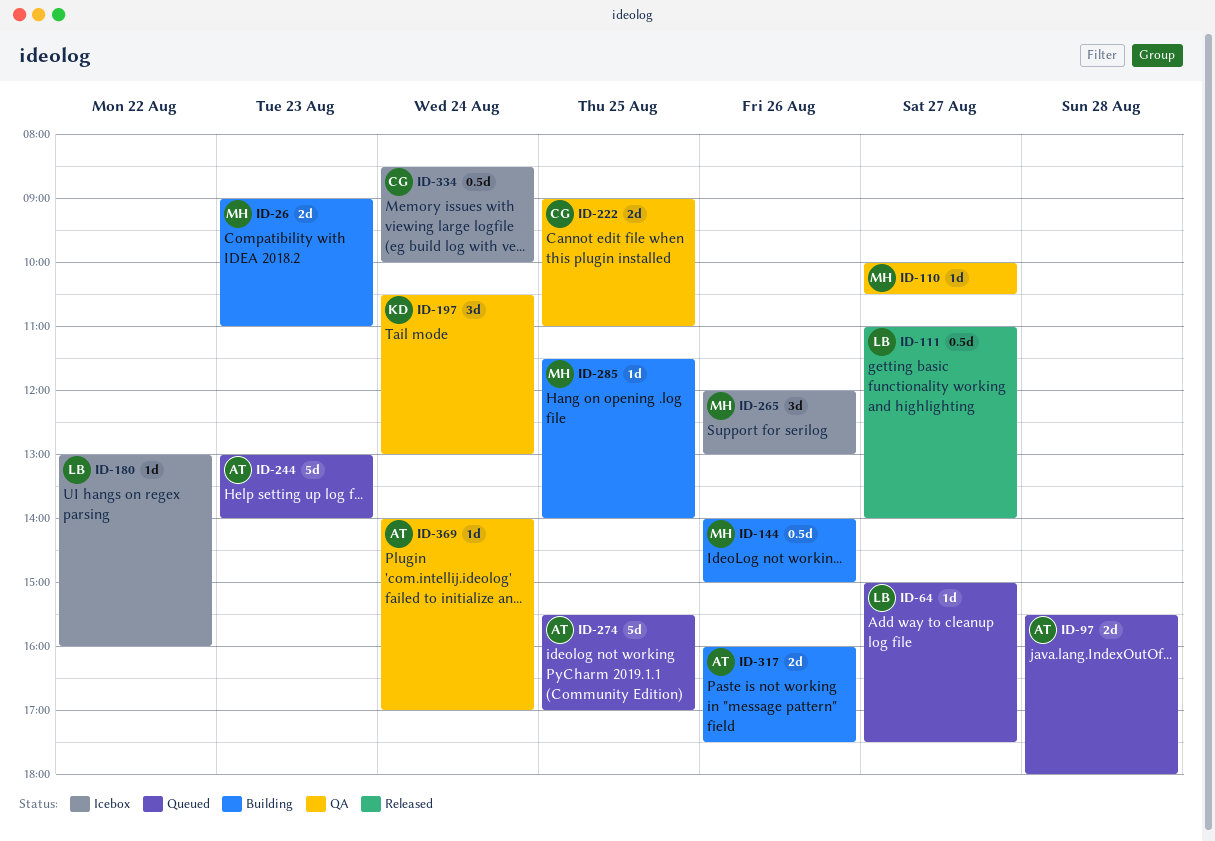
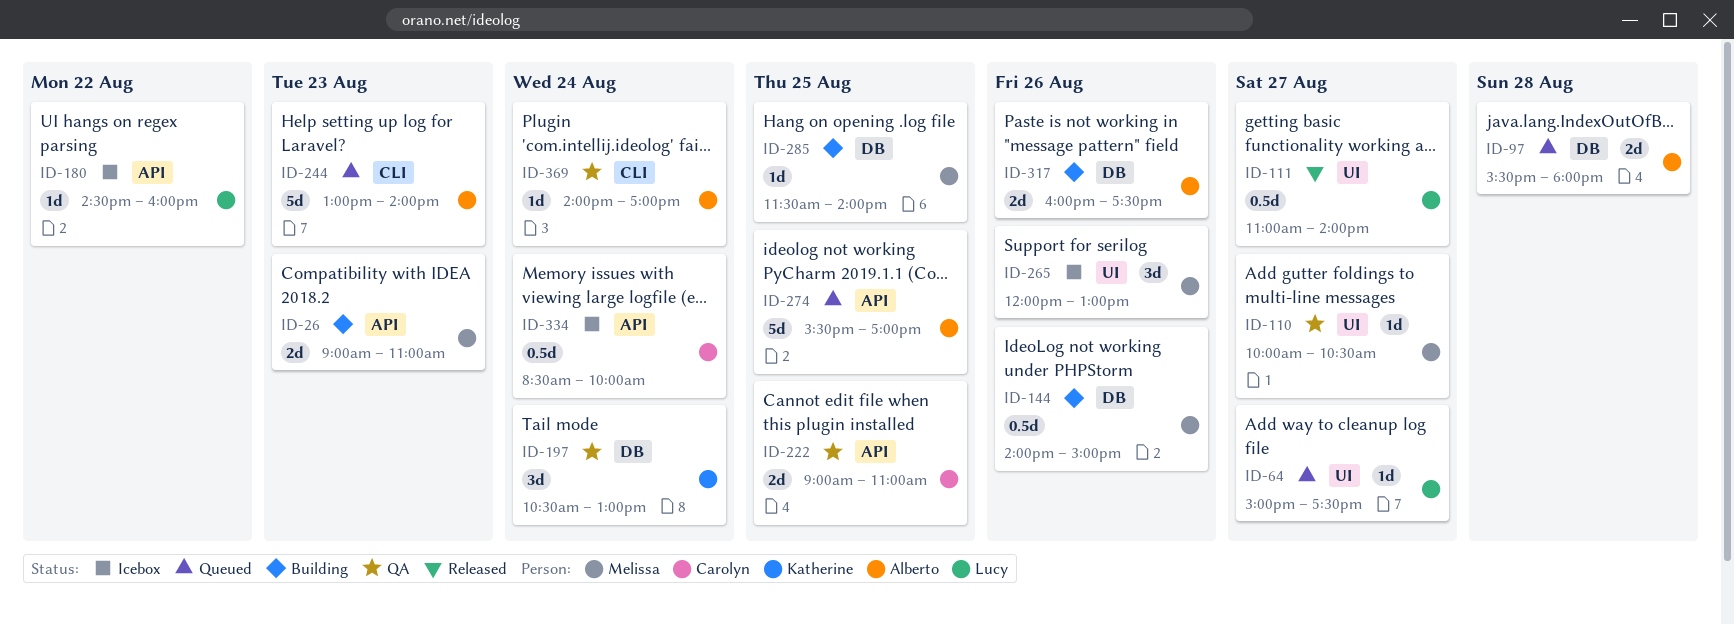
ID-180, begins: 13:00 -> 14:30

